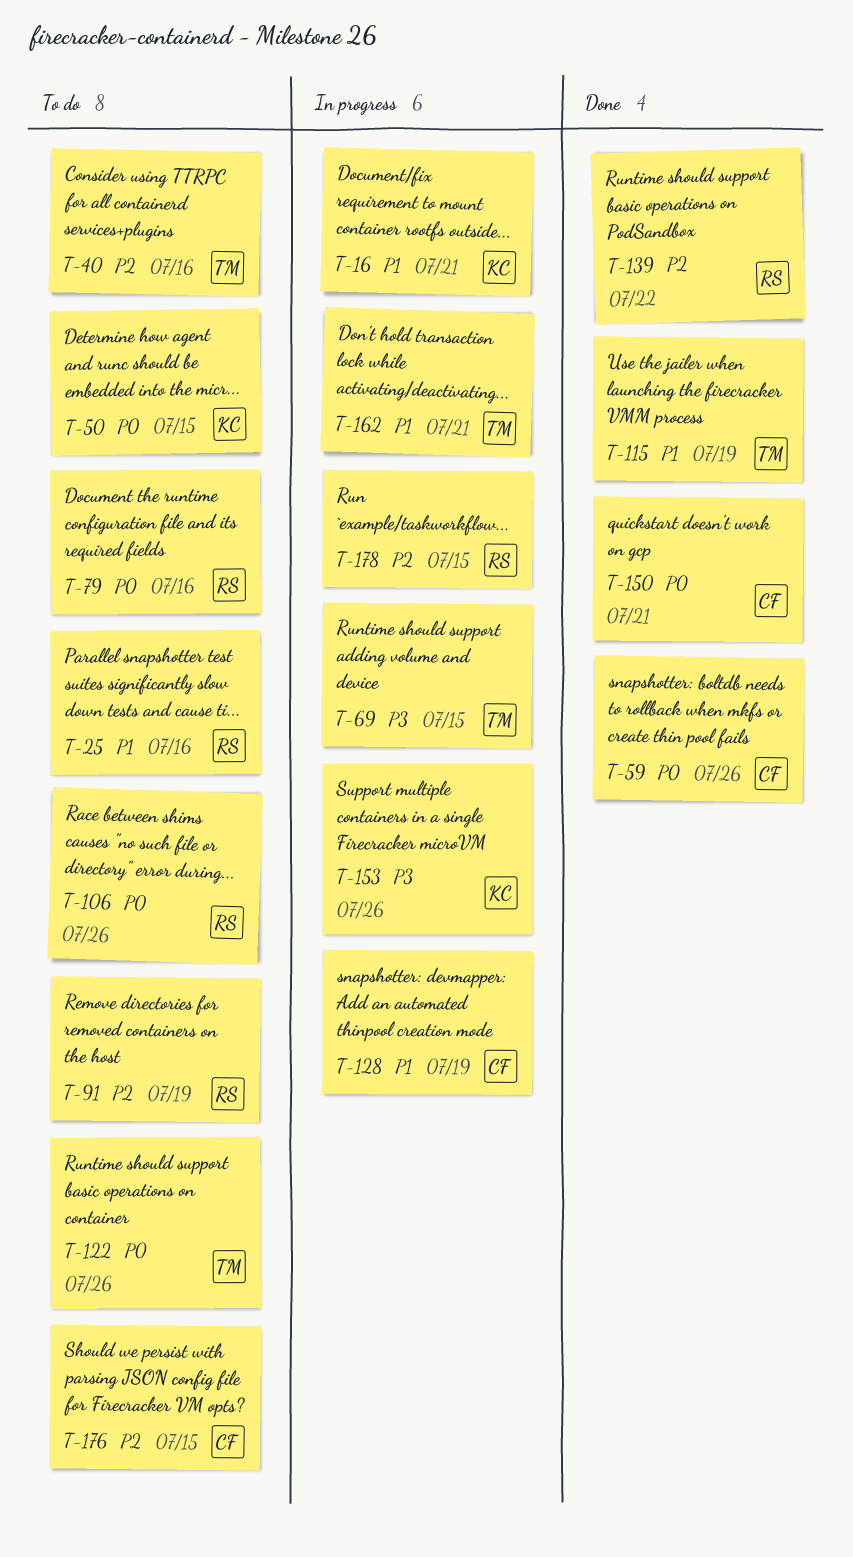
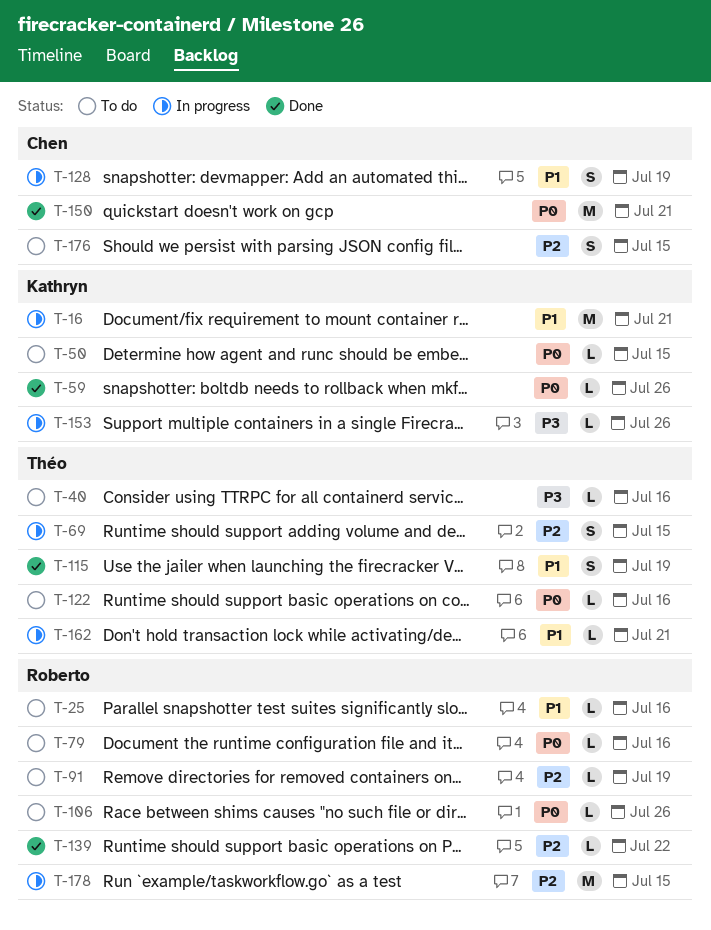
T-40, priority: P2 -> P3
T-59, owner: Chen -> Kathryn
T-69, priority: P3 -> P2
T-122, due: Jul 26 -> Jul 16

